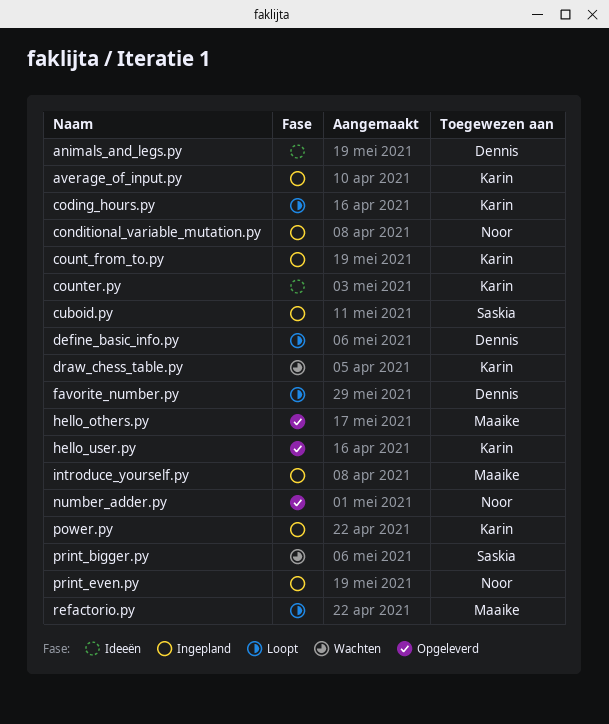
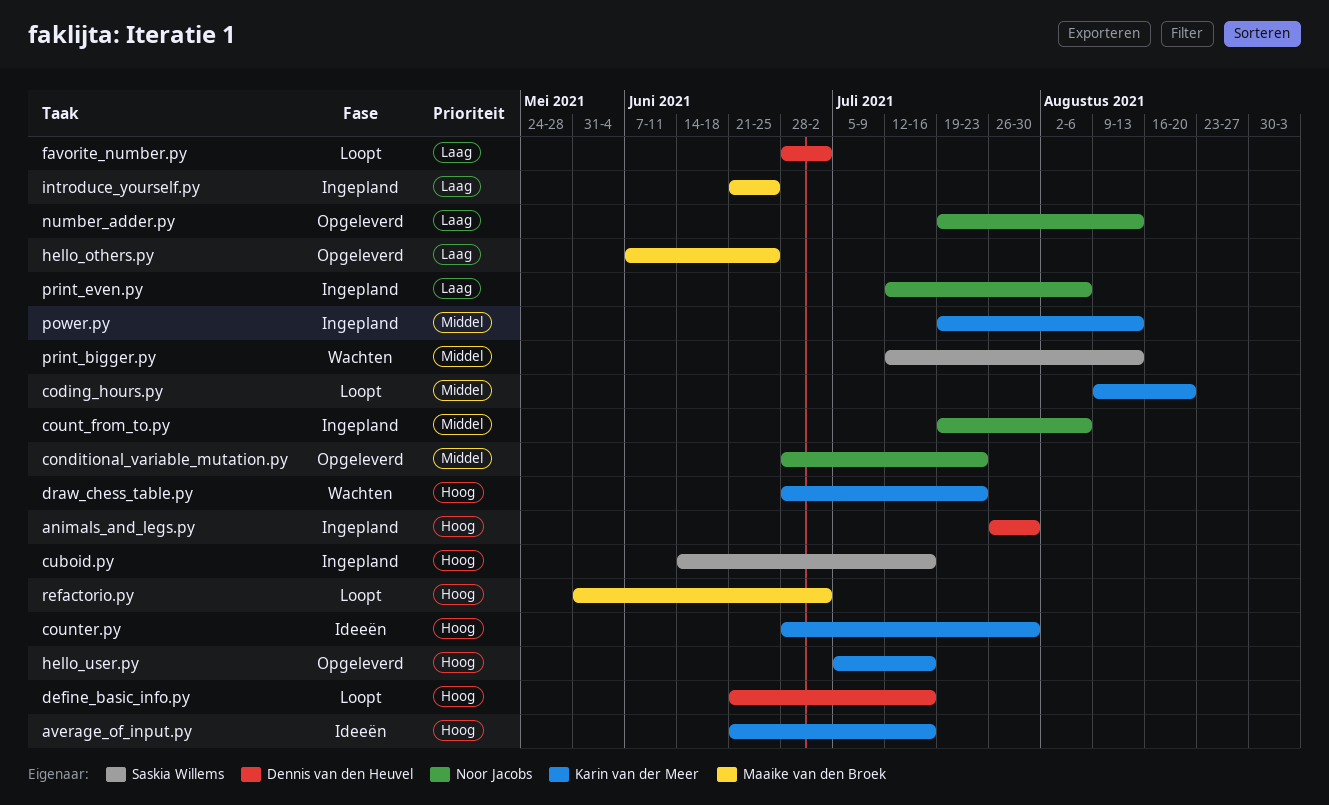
animals_and_legs.py, status: Ideeën -> Ingepland
average_of_input.py, status: Ingepland -> Ideeën
conditional_variable_mutation.py, status: Ingepland -> Opgeleverd
count_from_to.py, owner: Karin van der Meer -> Noor Jacobs

